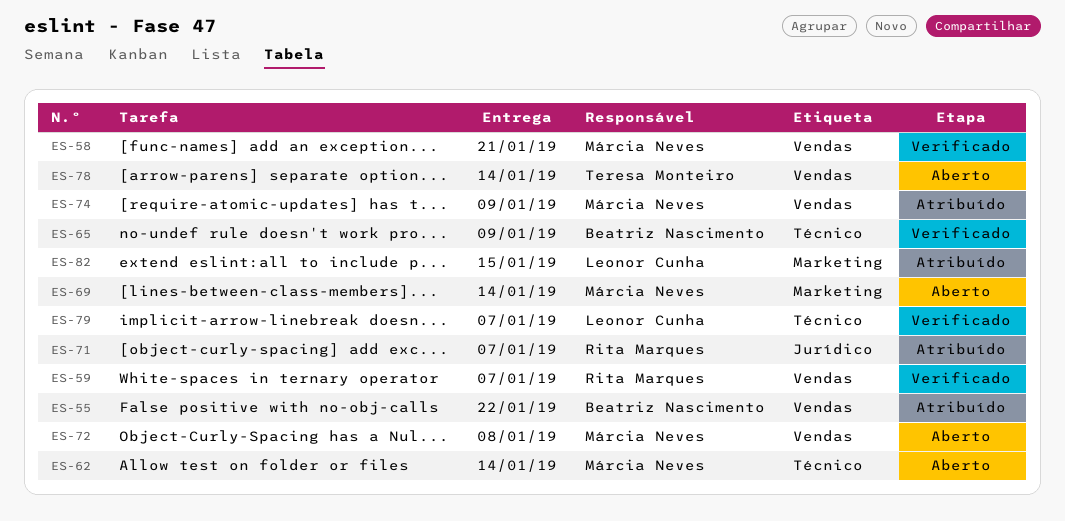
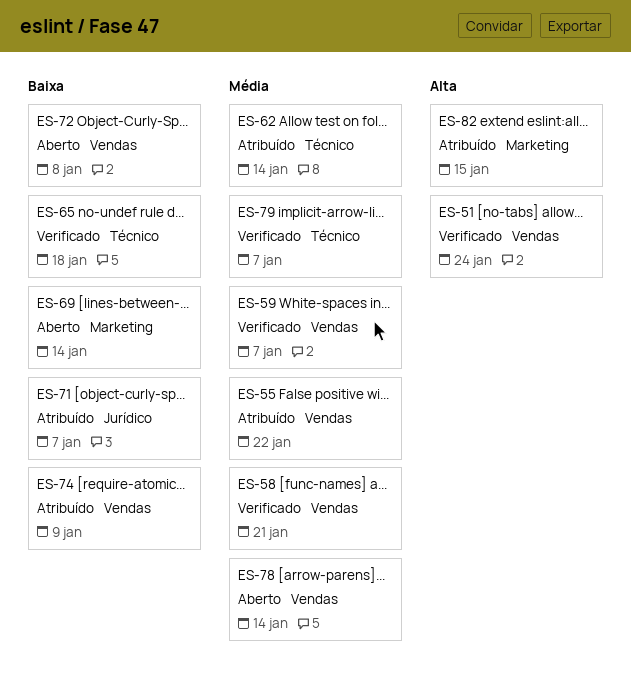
ES-51: none -> present
ES-62, status: Aberto -> Atribuído
ES-65, due: Jan 9 -> Jan 18

